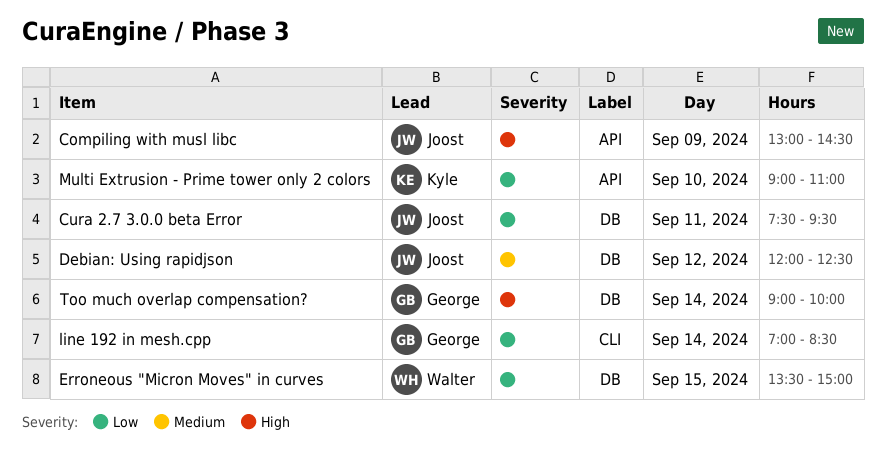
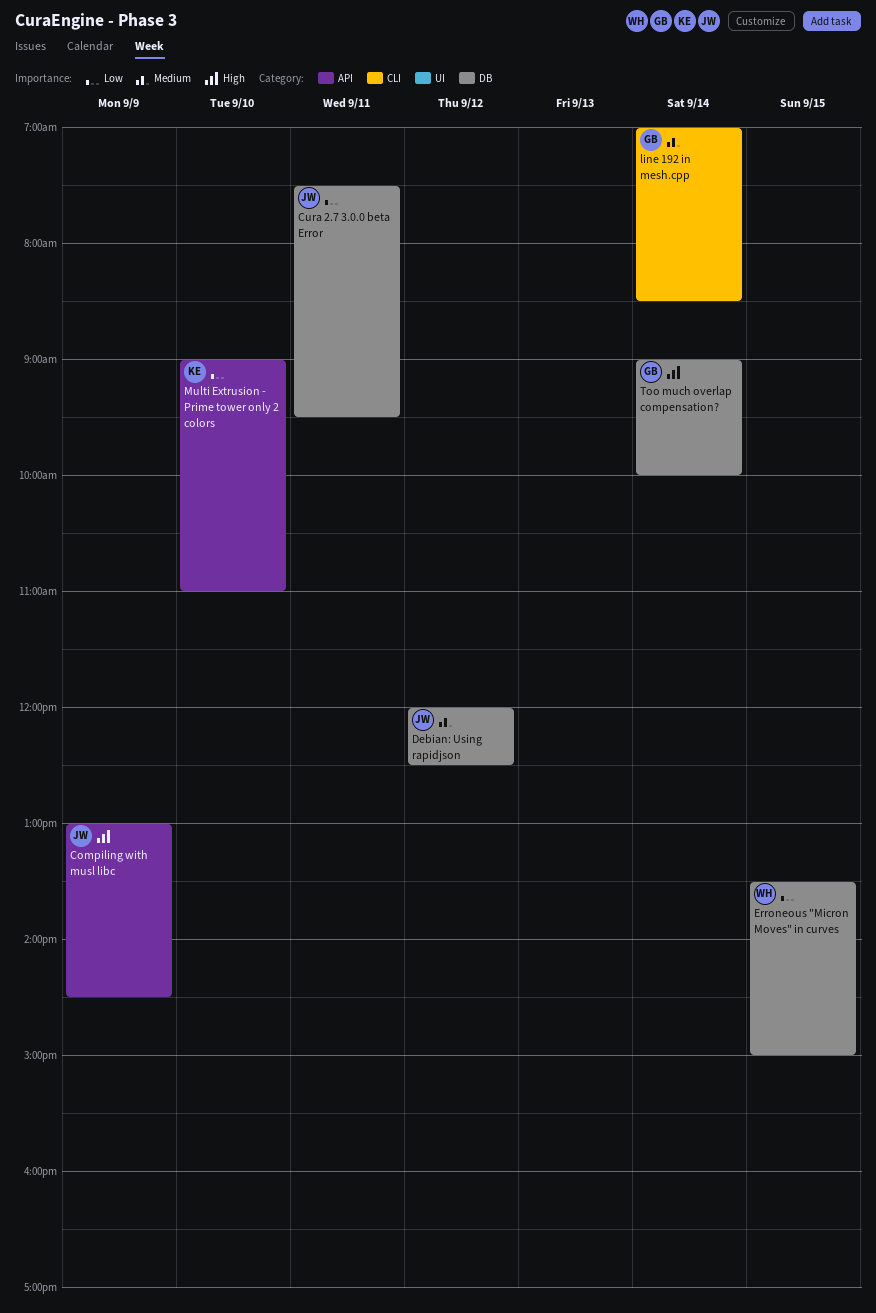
line 192 in mesh.cpp, priority: Low -> Medium

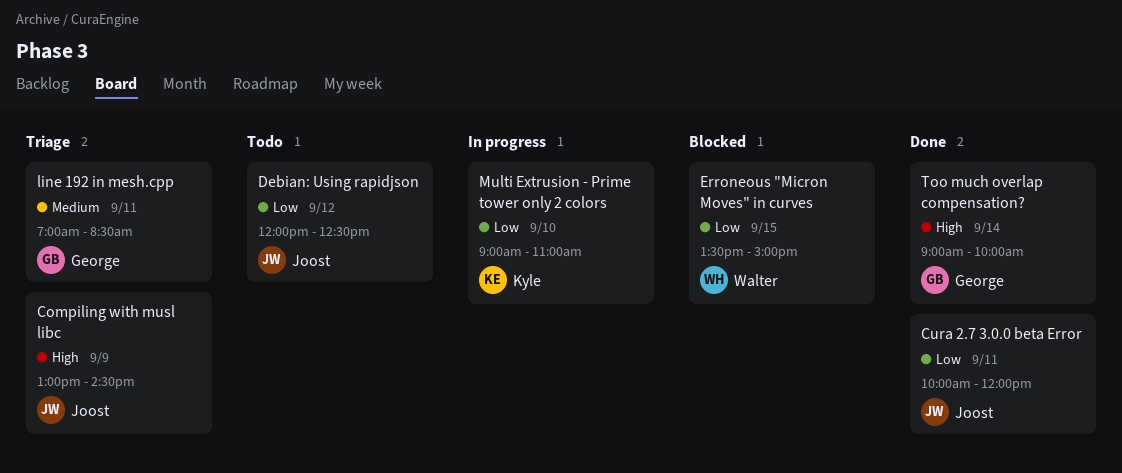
Cura 2.7 3.0.0 beta Error, begins: 07:30 -> 10:00
Cura 2.7 3.0.0 beta Error, ends: 09:30 -> 12:00
Debian: Using rapidjson, priority: Medium -> Low
line 192 in mesh.cpp, day: Sep 14 -> Sep 11

